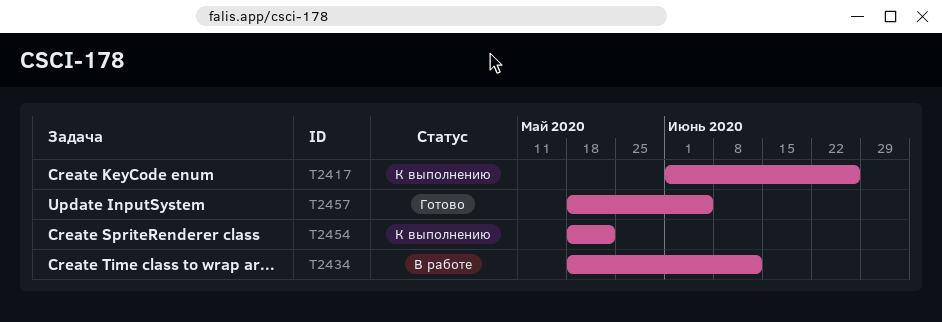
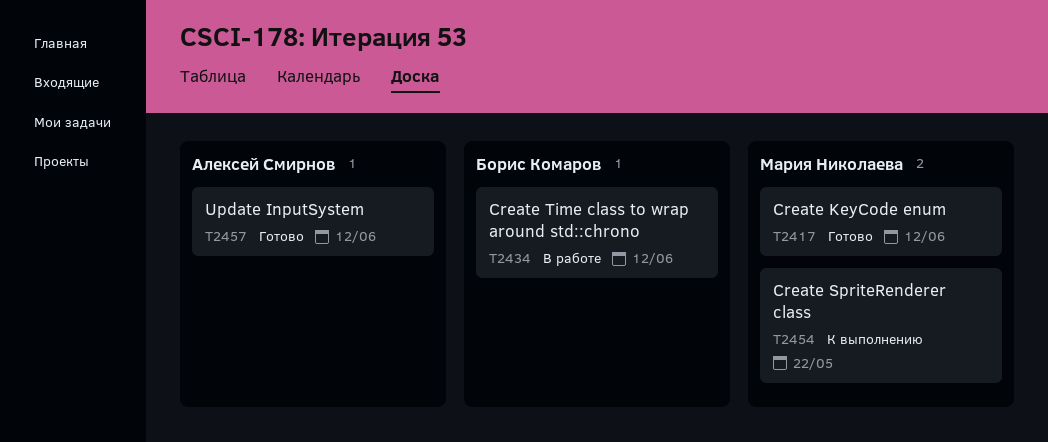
T2417, status: К выполнению -> Готово
T2417, due: Jun 26 -> Jun 12
T2457, due: Jun 5 -> Jun 12

